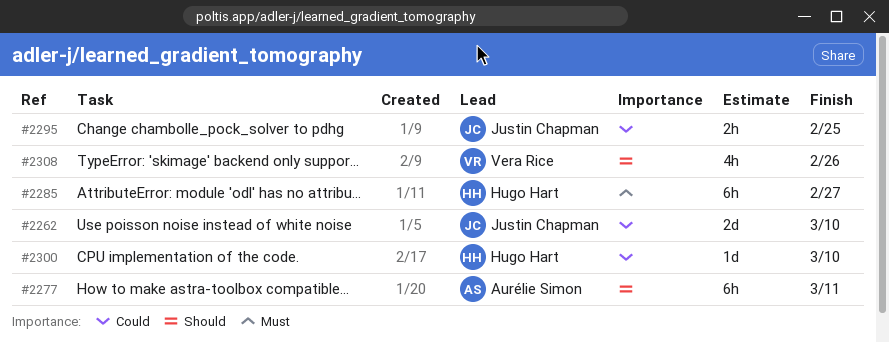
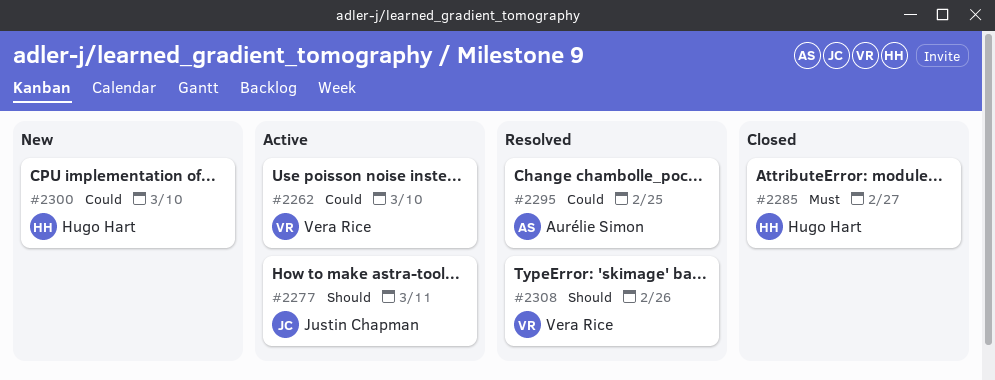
#2262, owner: Justin Chapman -> Vera Rice
#2277, owner: Aurélie Simon -> Justin Chapman
#2295, owner: Justin Chapman -> Aurélie Simon

